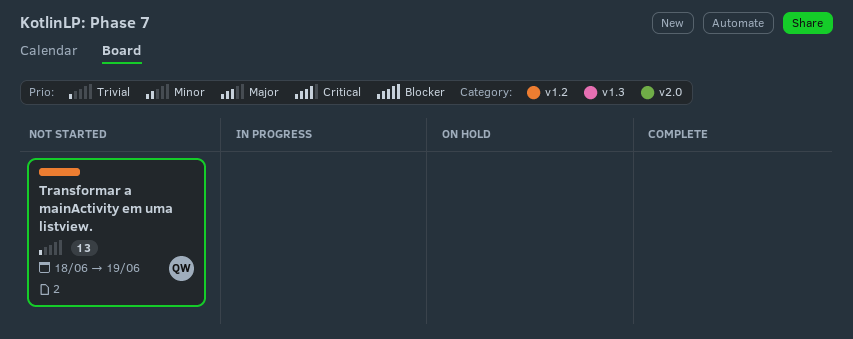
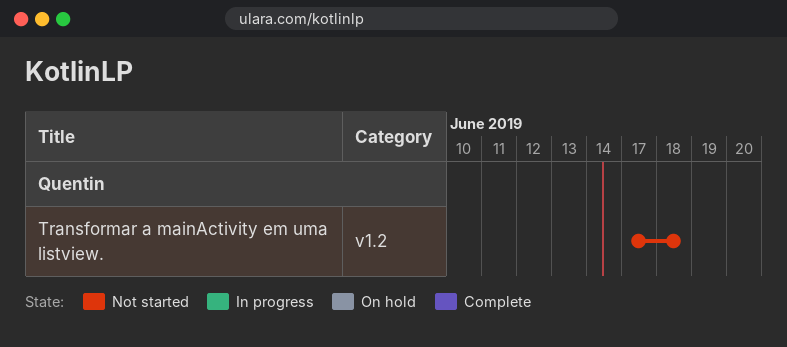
Transformar a mainActivity em uma listview., start: Jun 18 -> Jun 17
Transformar a mainActivity em uma listview., due: Jun 19 -> Jun 18

